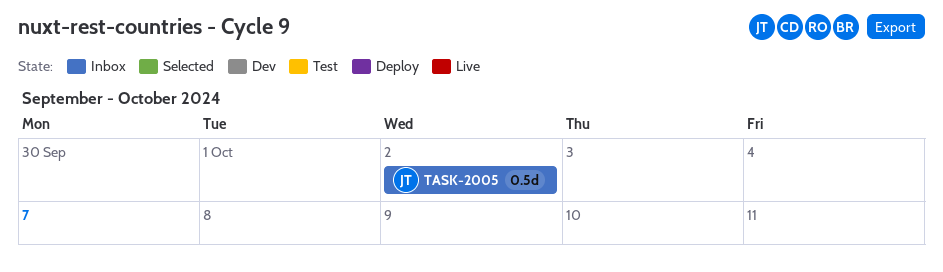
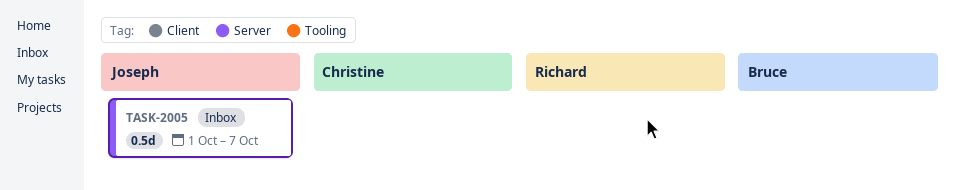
TASK-2005, start: Oct 2 -> Oct 1
TASK-2005, due: Oct 2 -> Oct 7

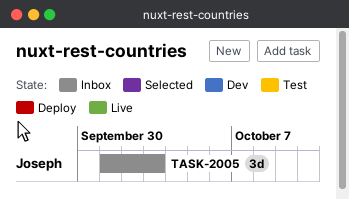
TASK-2005, estimate: 0.5d -> 3d
TASK-2005, due: Oct 7 -> Oct 3

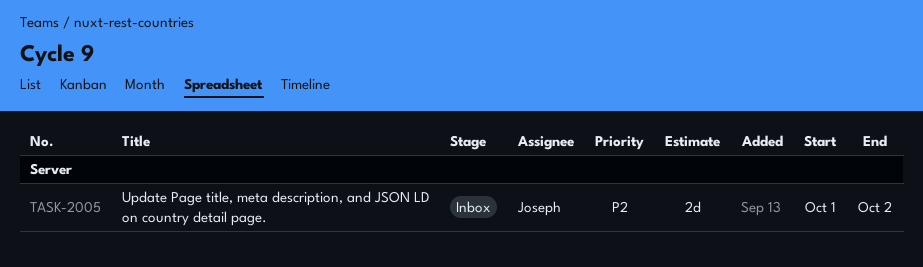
TASK-2005, estimate: 3d -> 2d
TASK-2005, due: Oct 3 -> Oct 2

